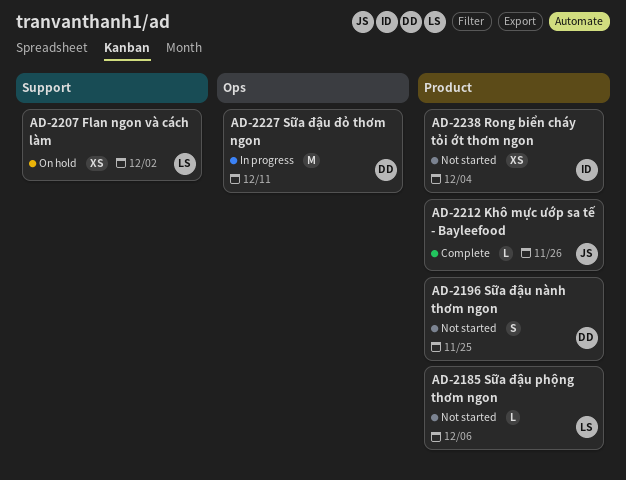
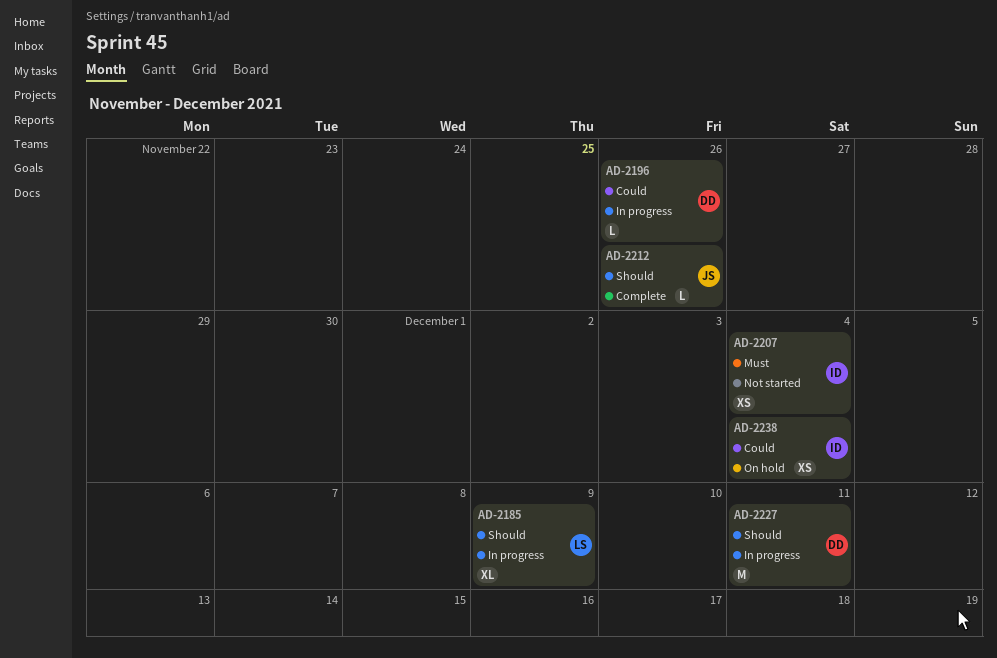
AD-2185, status: Not started -> In progress
AD-2185, estimate: L -> XL
AD-2185, due: Dec 6 -> Dec 9
AD-2196, status: Not started -> In progress
AD-2196, estimate: S -> L
AD-2196, due: Nov 25 -> Nov 26
AD-2207, status: On hold -> Not started
AD-2207, owner: LS -> ID
AD-2207, due: Dec 2 -> Dec 4
AD-2238, status: Not started -> On hold

